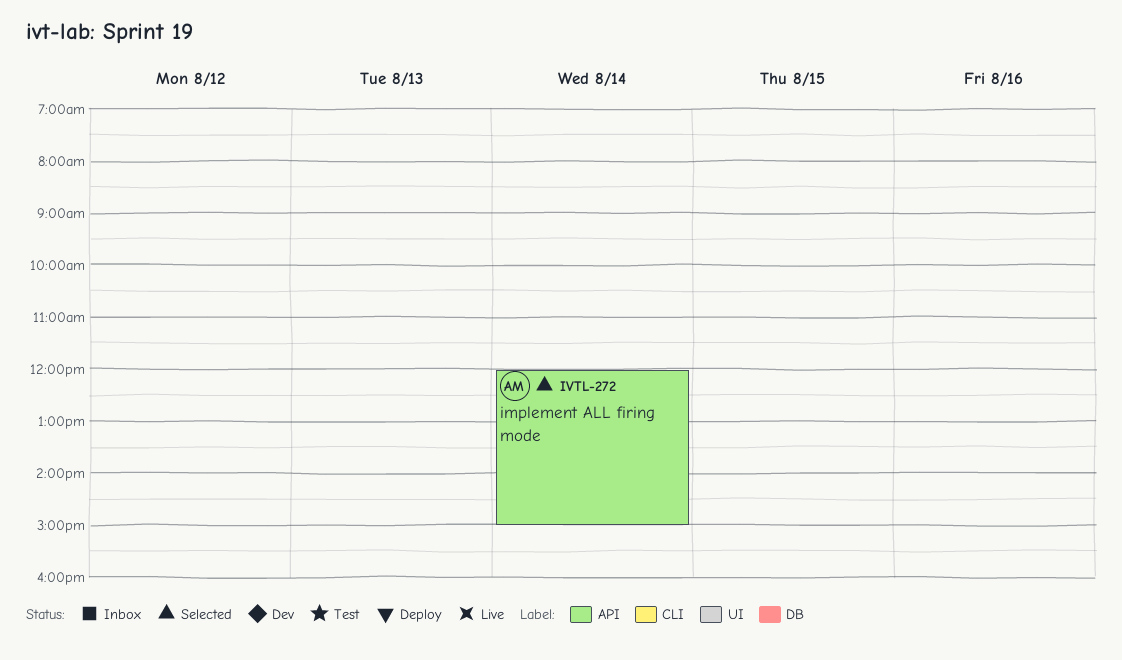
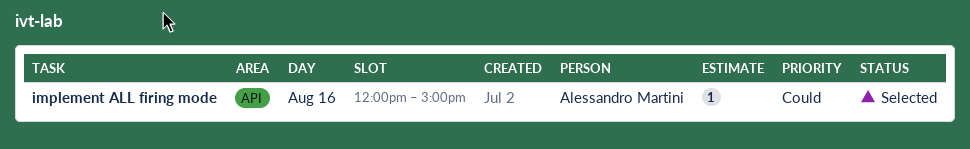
implement ALL firing mode, day: Aug 14 -> Aug 16

